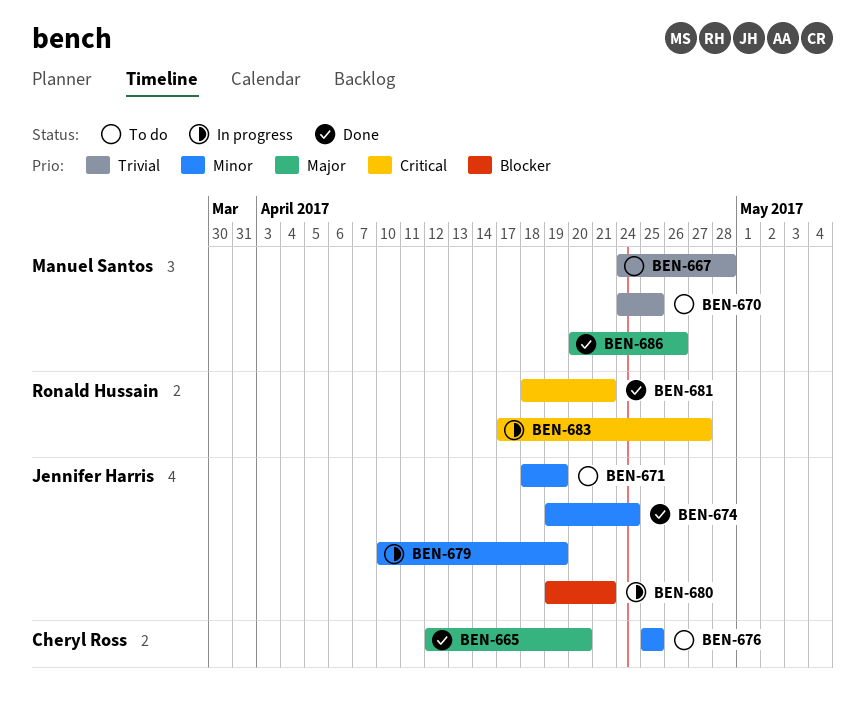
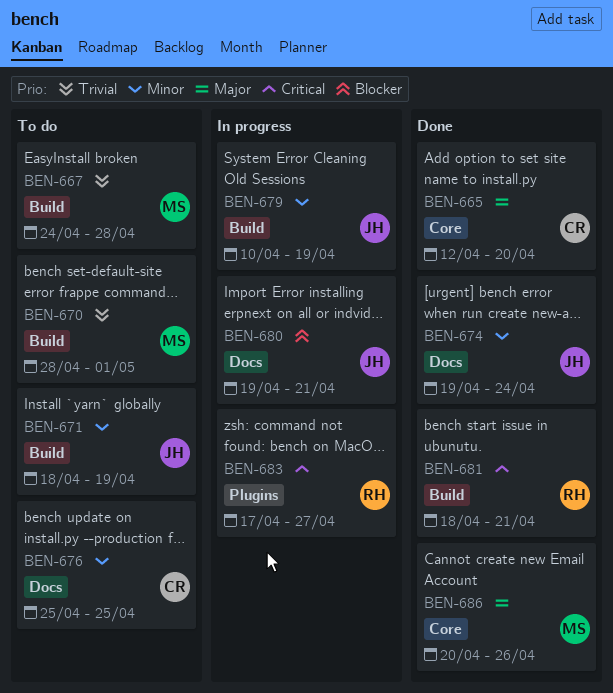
BEN-670, start: Apr 24 -> Apr 28
BEN-670, due: Apr 25 -> May 1

